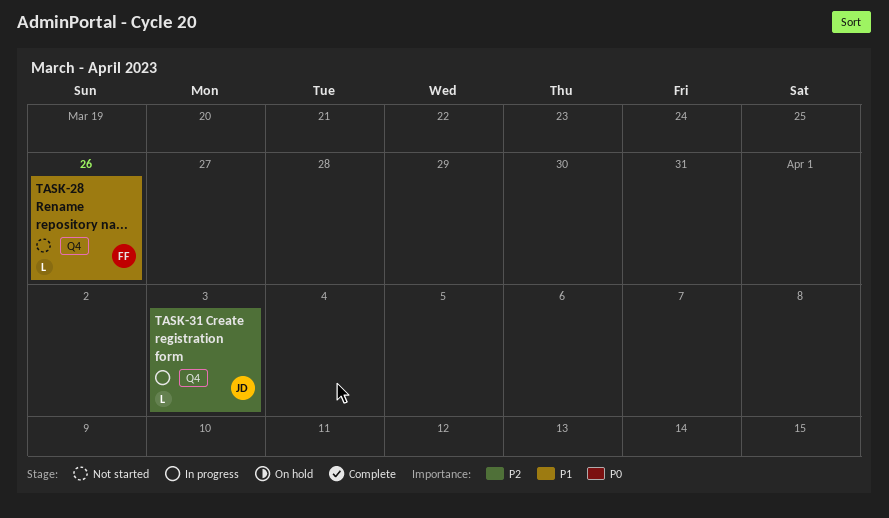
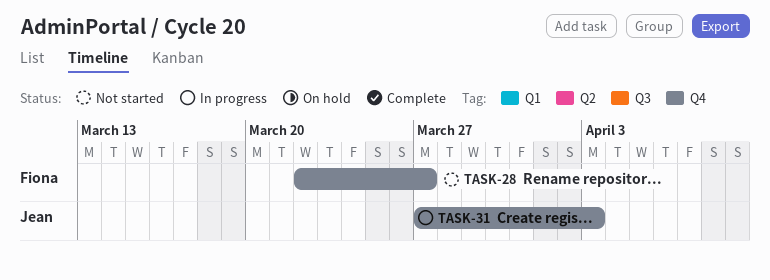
TASK-28, due: Mar 26 -> Mar 27

